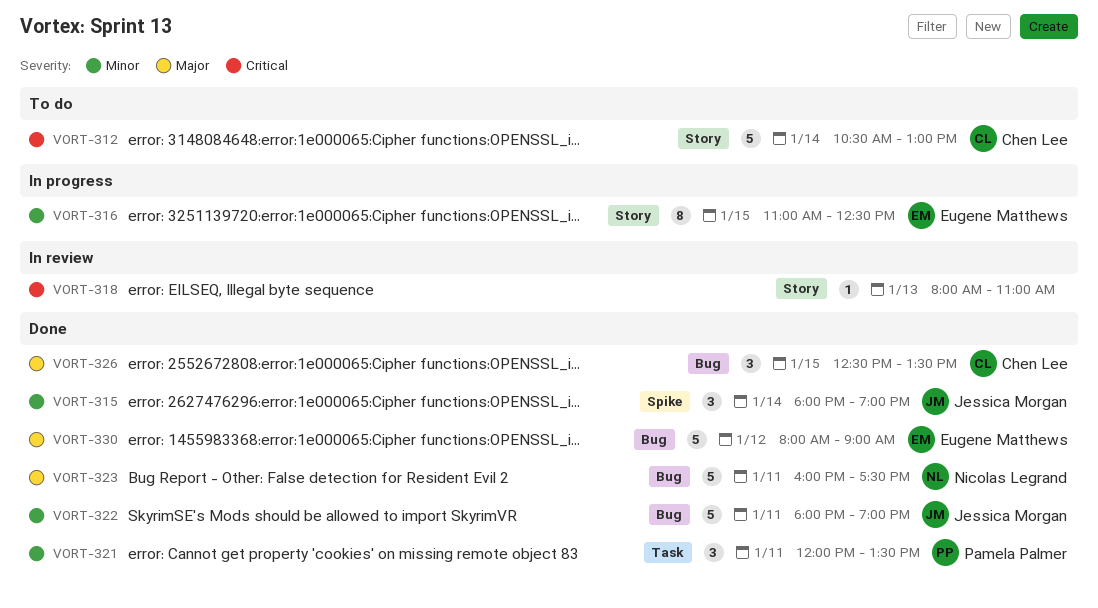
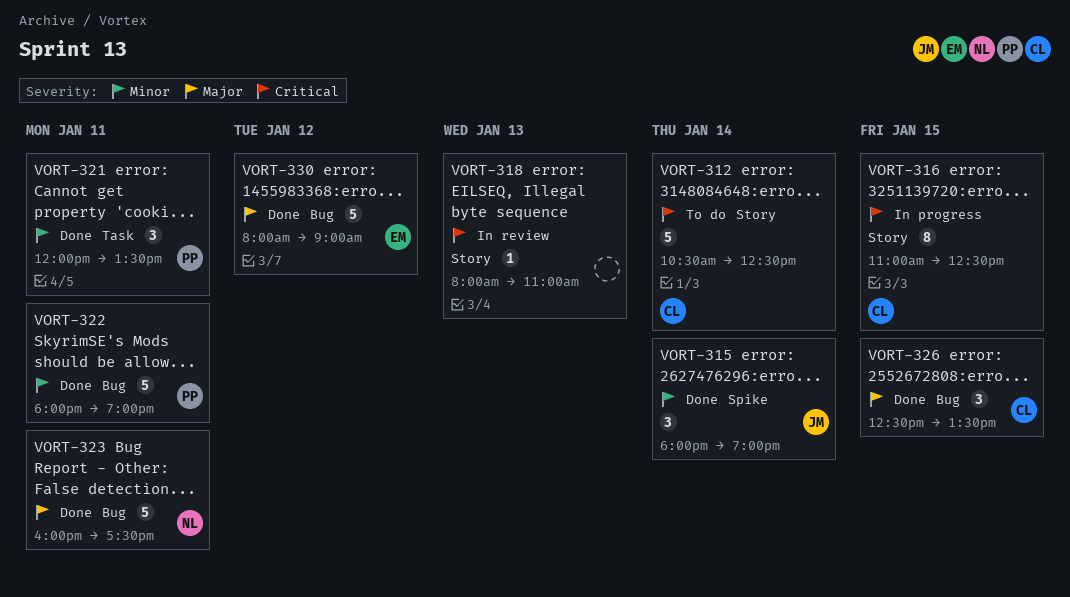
VORT-312, ends: 13:00 -> 12:30
VORT-316, owner: Eugene Matthews -> Chen Lee
VORT-316, priority: Minor -> Critical
VORT-322, owner: Jessica Morgan -> Pamela Palmer

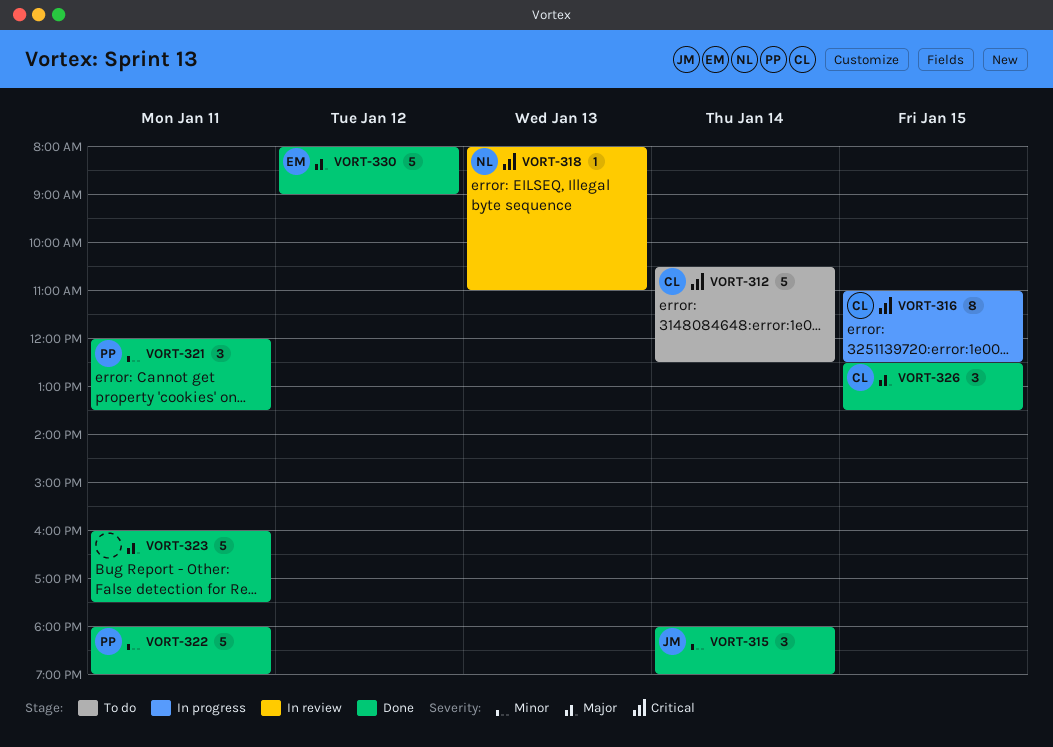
VORT-318, owner: none -> NL
VORT-323, owner: NL -> none

